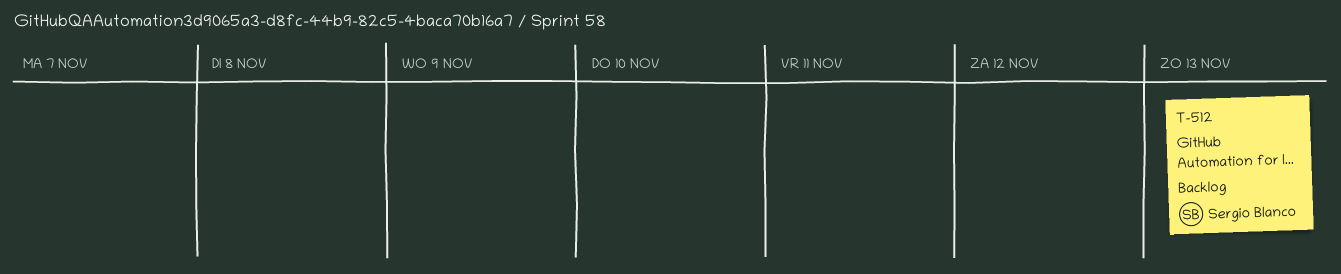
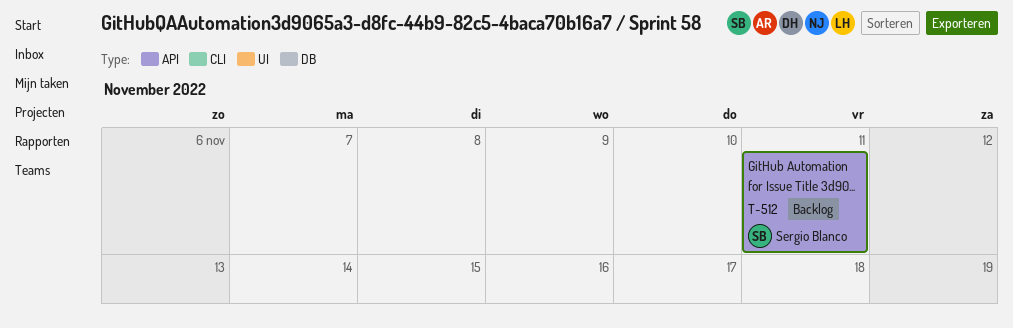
T-512, due: Nov 13 -> Nov 11

